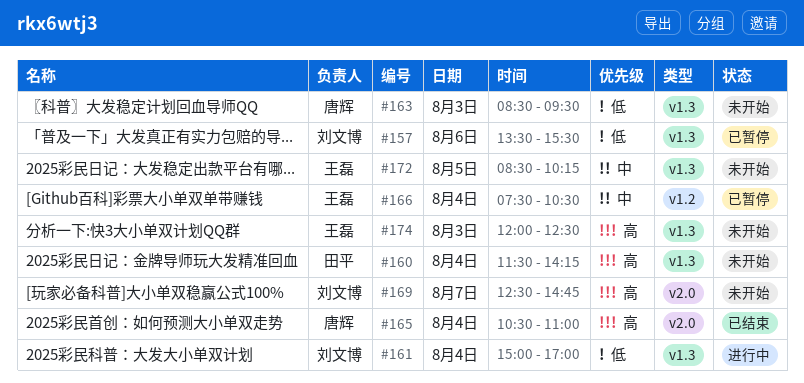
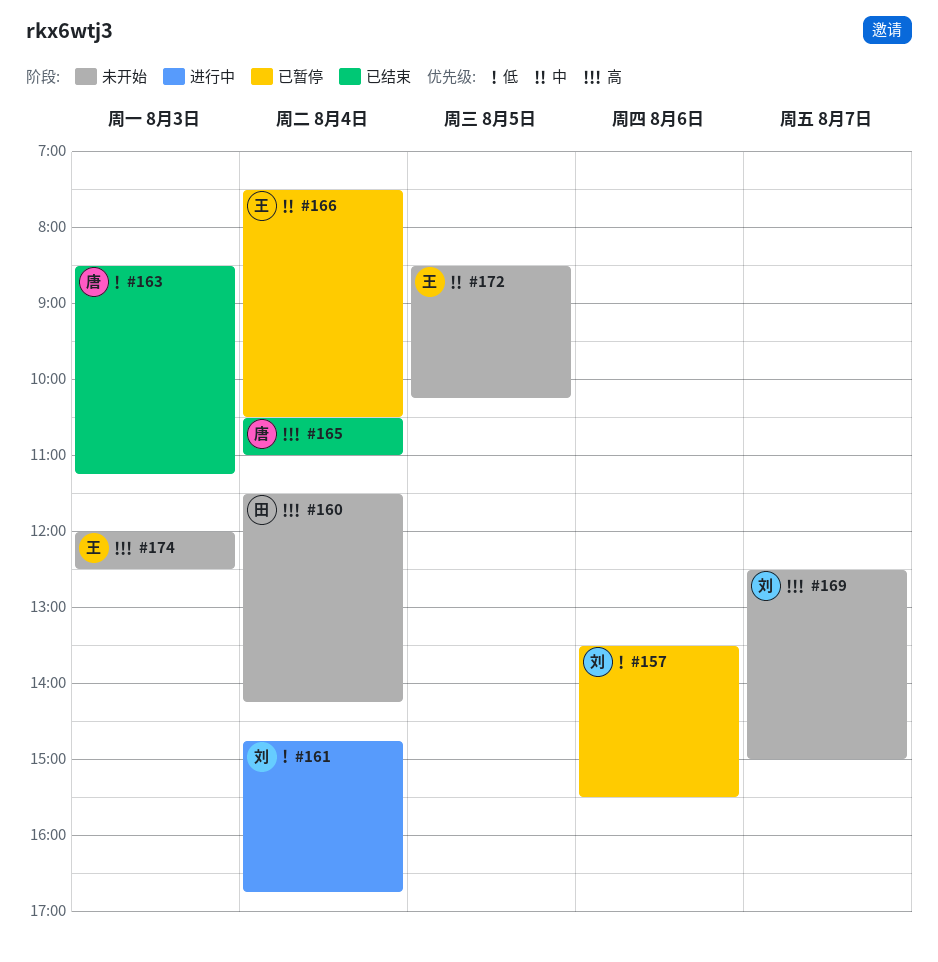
#161, begins: 15:00 -> 14:45
#161, ends: 17:00 -> 16:45
#163, status: 未开始 -> 已结束
#163, ends: 09:30 -> 11:15
#169, ends: 14:45 -> 15:00

